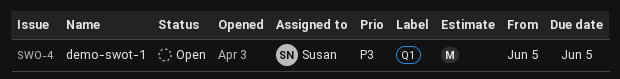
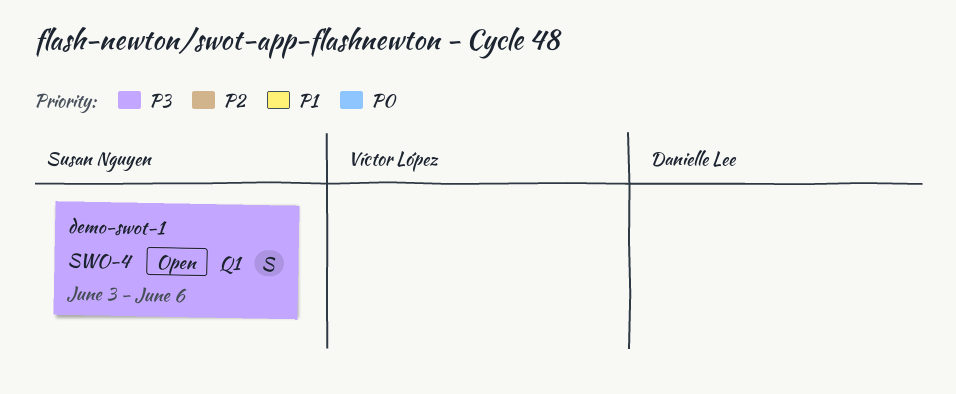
SWO-4, estimate: M -> S
SWO-4, start: Jun 5 -> Jun 3
SWO-4, due: Jun 5 -> Jun 6

